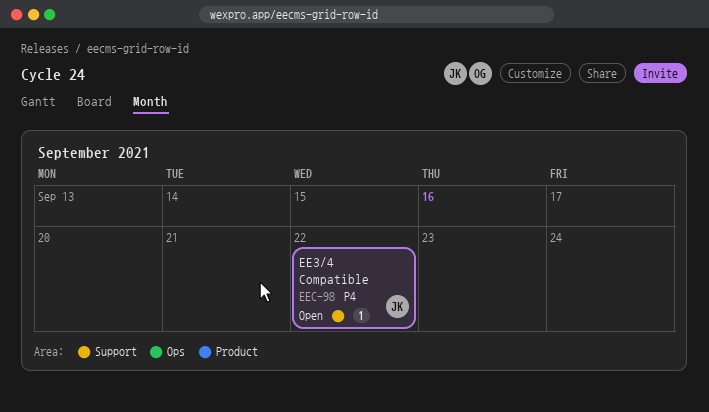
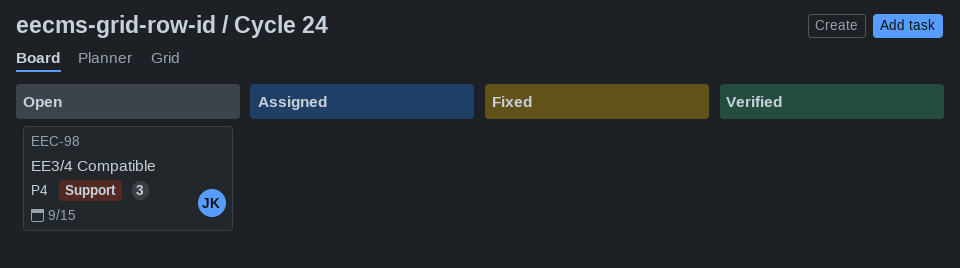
EEC-98, estimate: 1 -> 3
EEC-98, due: Sep 22 -> Sep 15

